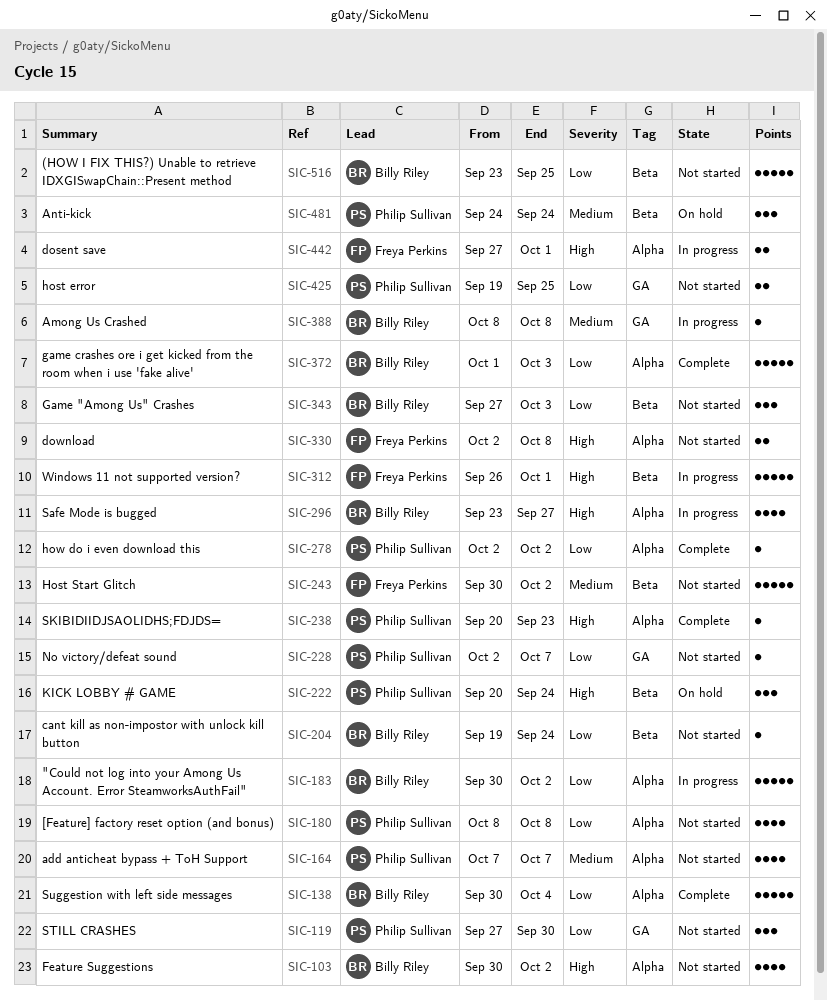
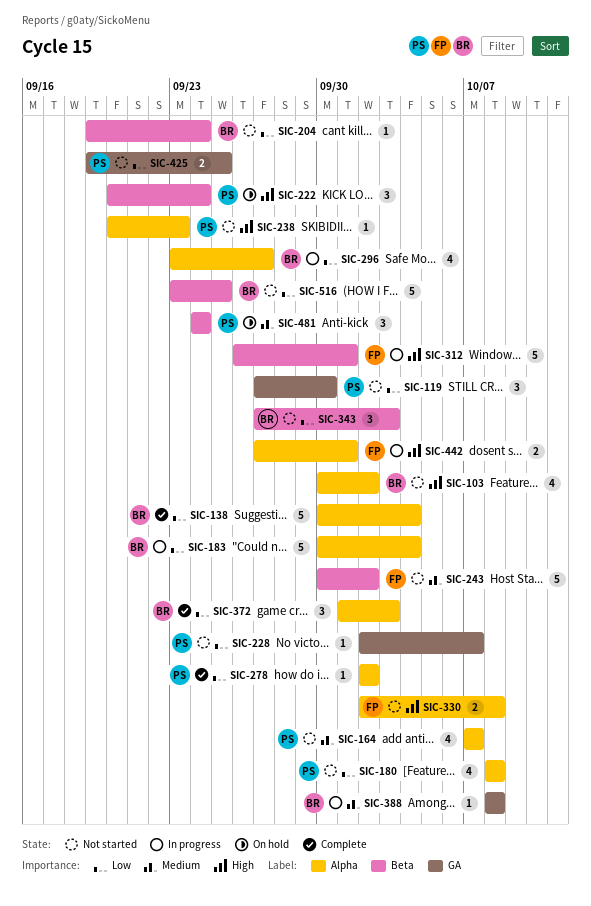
SIC-183, due: Oct 2 -> Oct 4
SIC-238, status: Complete -> Not started
SIC-296, priority: High -> Low
SIC-372, estimate: 5 -> 3

